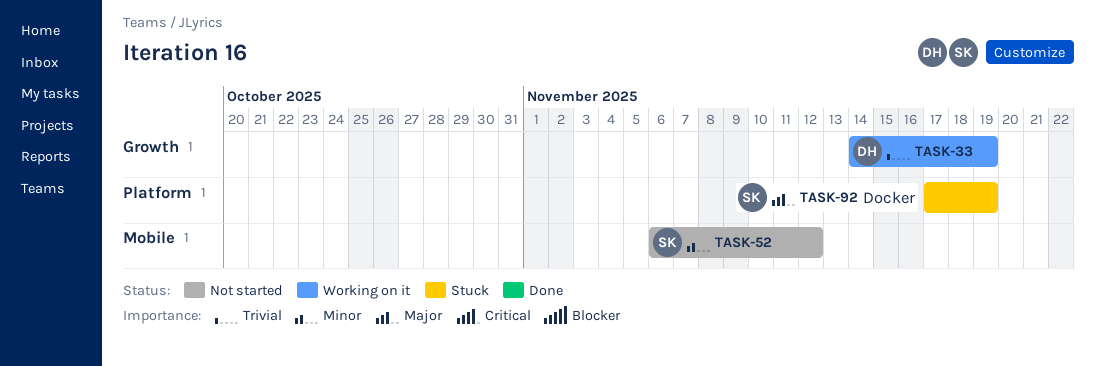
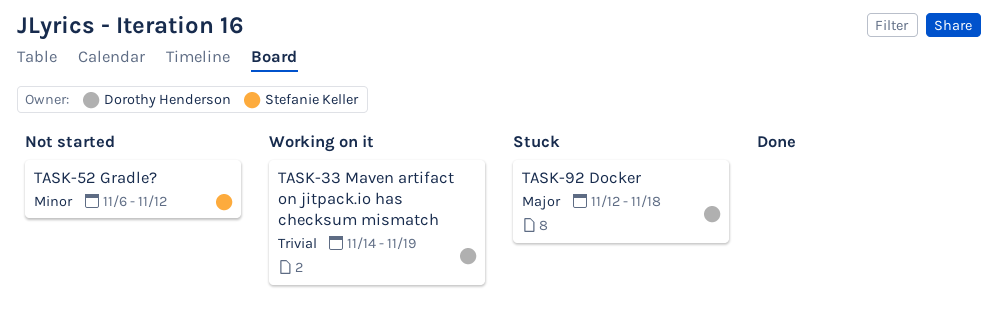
TASK-92, owner: Stefanie Keller -> Dorothy Henderson
TASK-92, start: Nov 17 -> Nov 12
TASK-92, due: Nov 19 -> Nov 18

